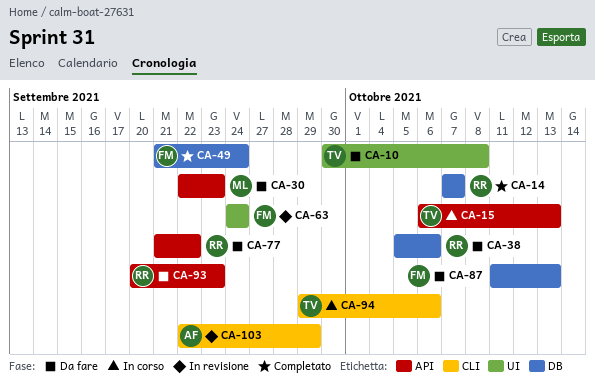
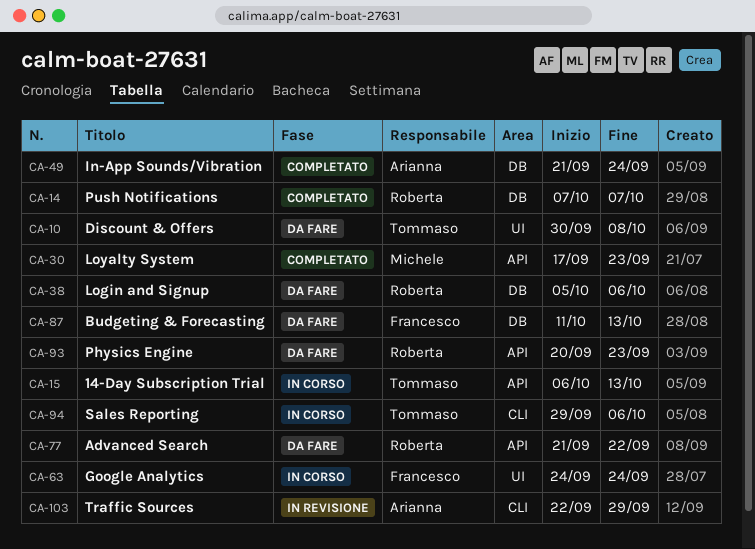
CA-30, status: Da fare -> Completato
CA-30, start: Sep 22 -> Sep 17
CA-49, owner: Francesco -> Arianna
CA-63, status: In revisione -> In corso

